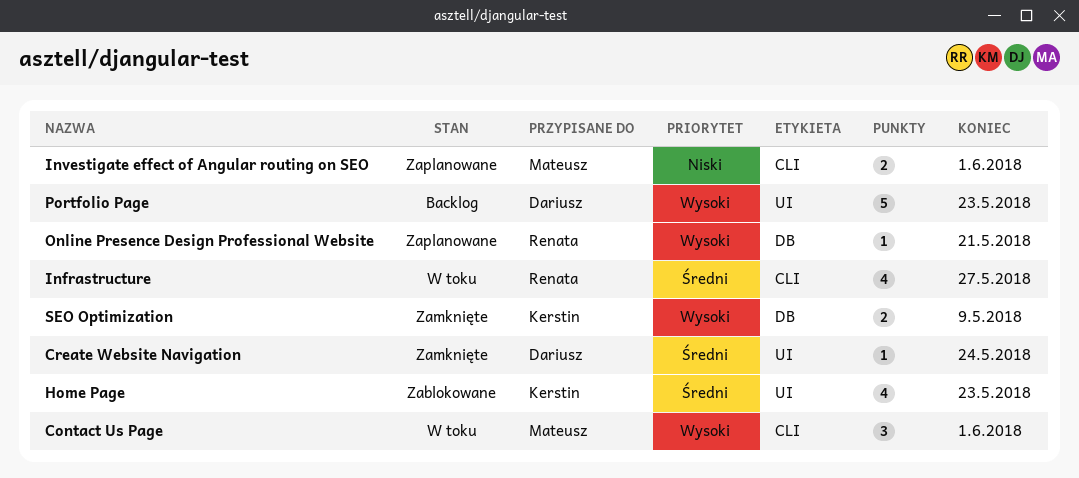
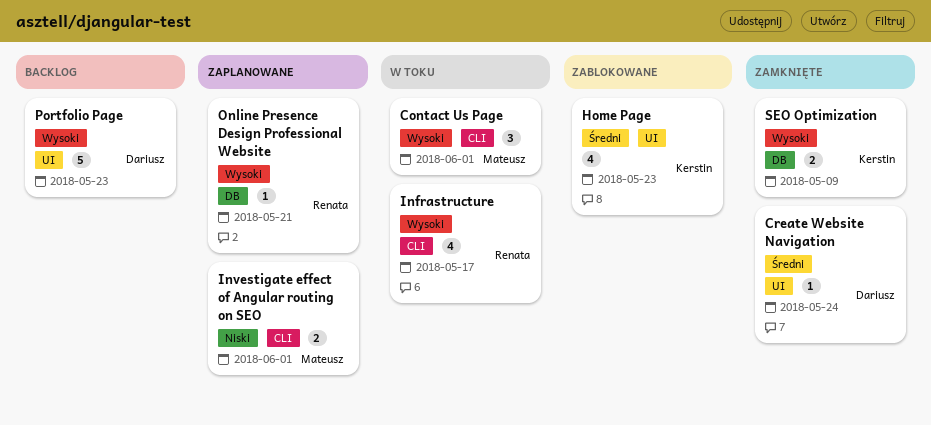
Infrastructure, priority: Średni -> Wysoki
Infrastructure, due: May 27 -> May 17

